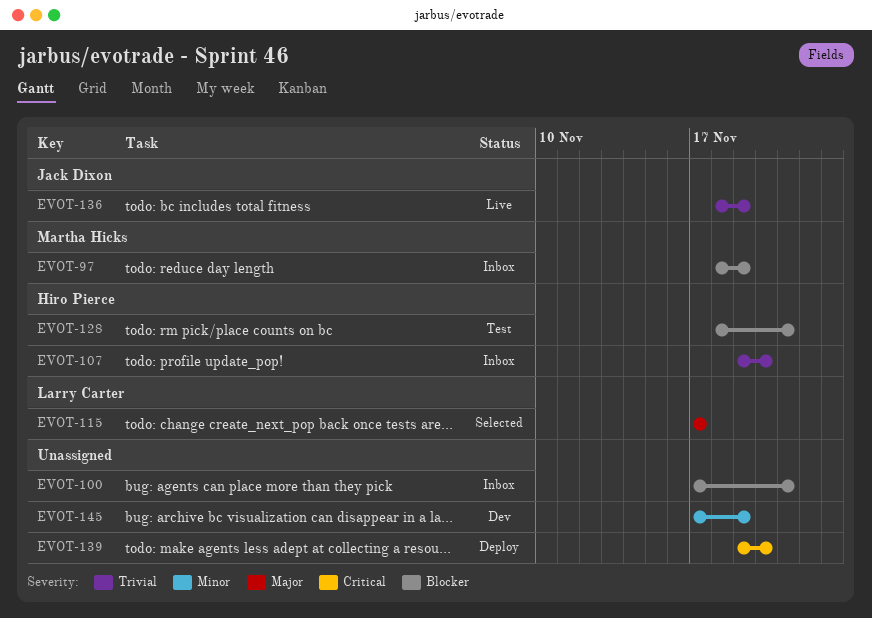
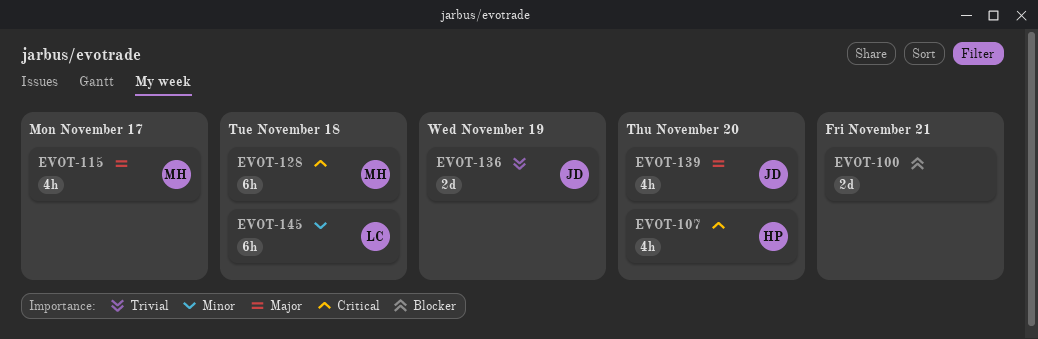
EVOT-97: present -> none
EVOT-107, priority: Trivial -> Critical
EVOT-115, owner: Larry Carter -> Martha Hicks
EVOT-128, owner: Hiro Pierce -> Martha Hicks
EVOT-128, priority: Blocker -> Critical
EVOT-128, due: Nov 21 -> Nov 18
EVOT-139, owner: none -> Jack Dixon
EVOT-139, priority: Critical -> Major
EVOT-145, owner: none -> Larry Carter
EVOT-145, due: Nov 19 -> Nov 18

